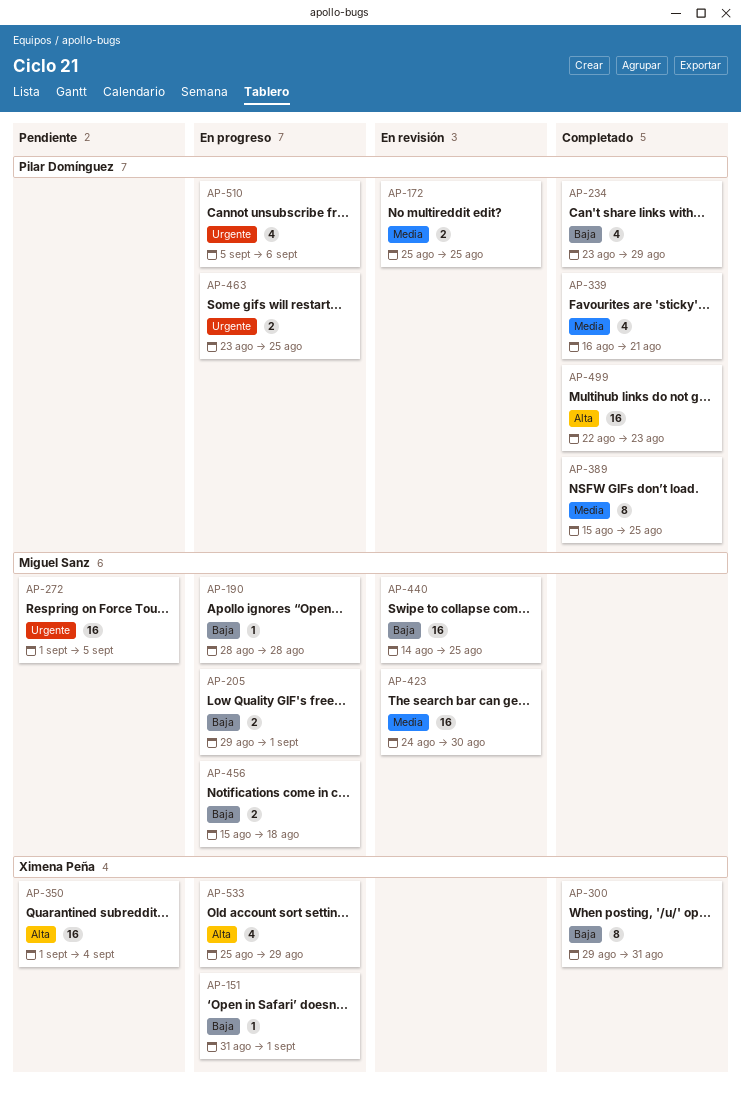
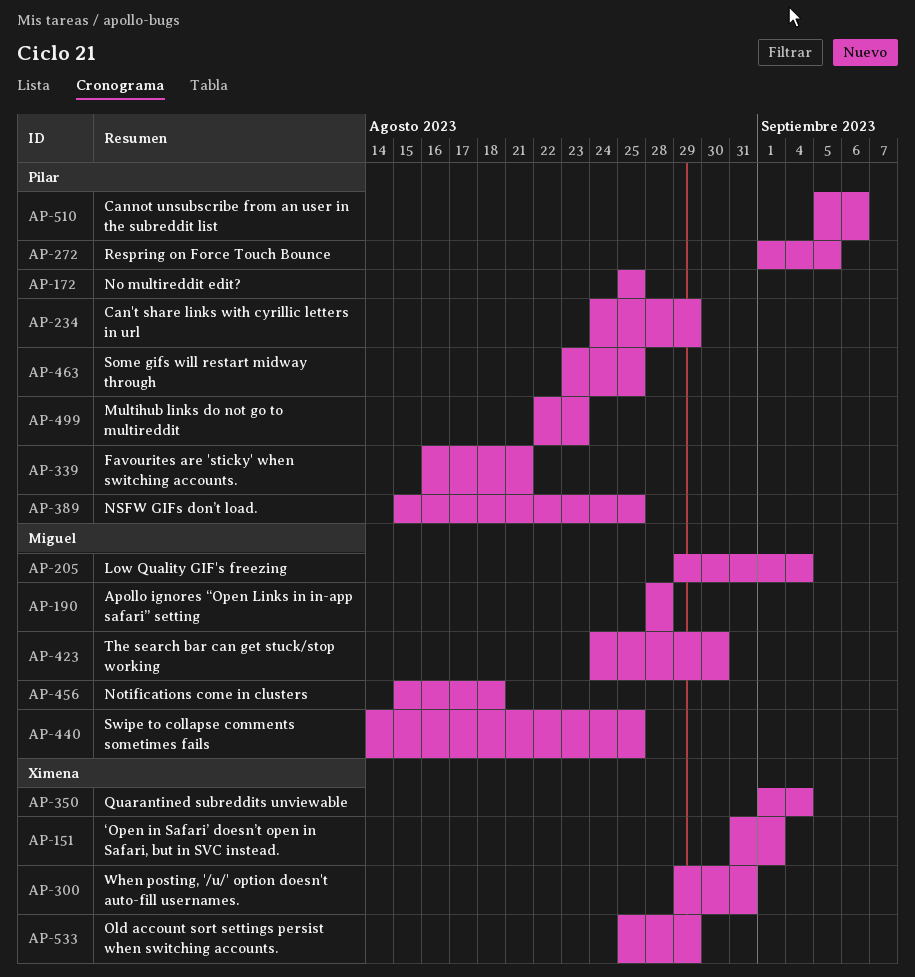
AP-205, due: Sep 1 -> Sep 4
AP-234, start: Aug 23 -> Aug 24
AP-272, owner: Miguel Sanz -> Pilar Domínguez

